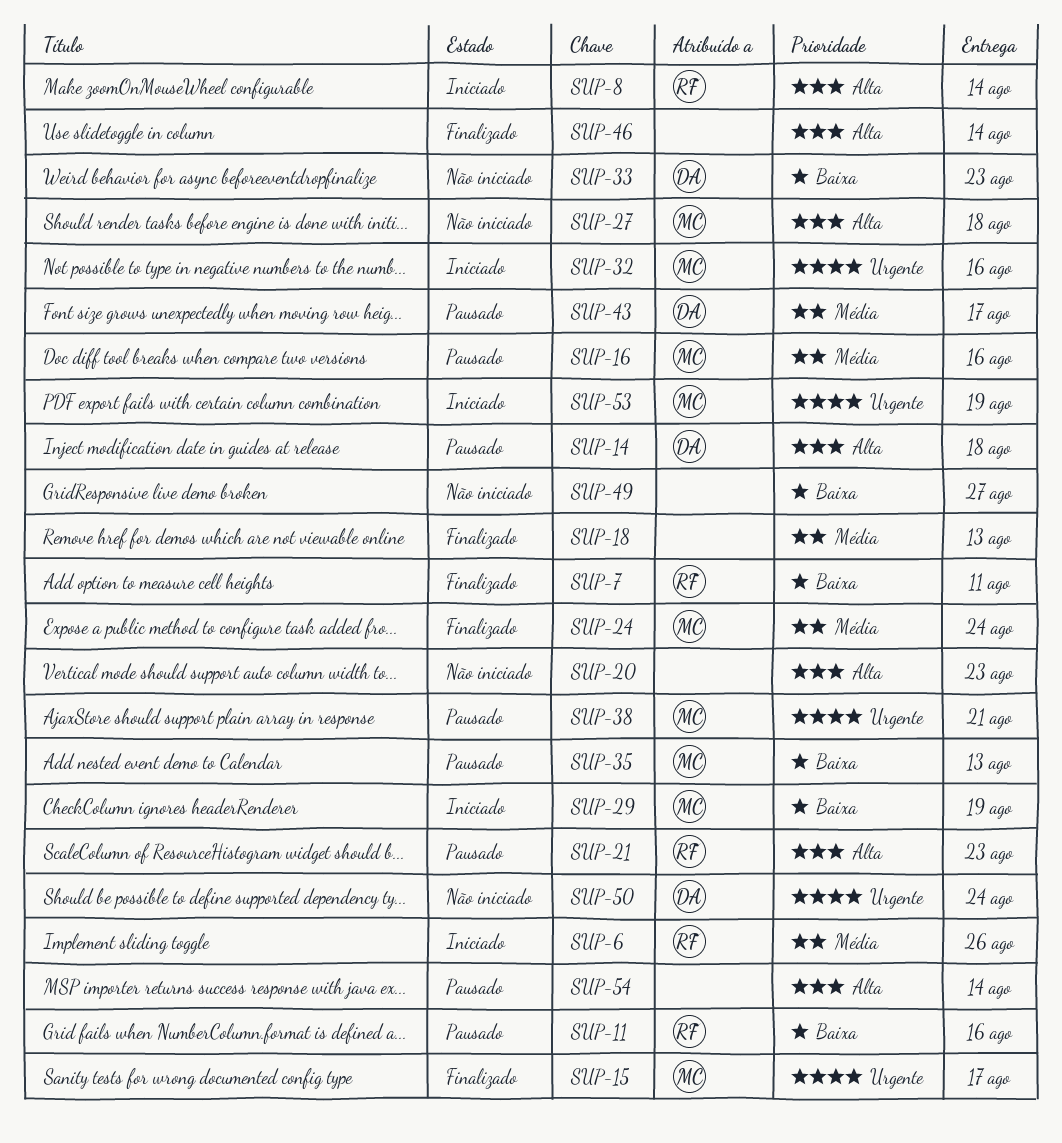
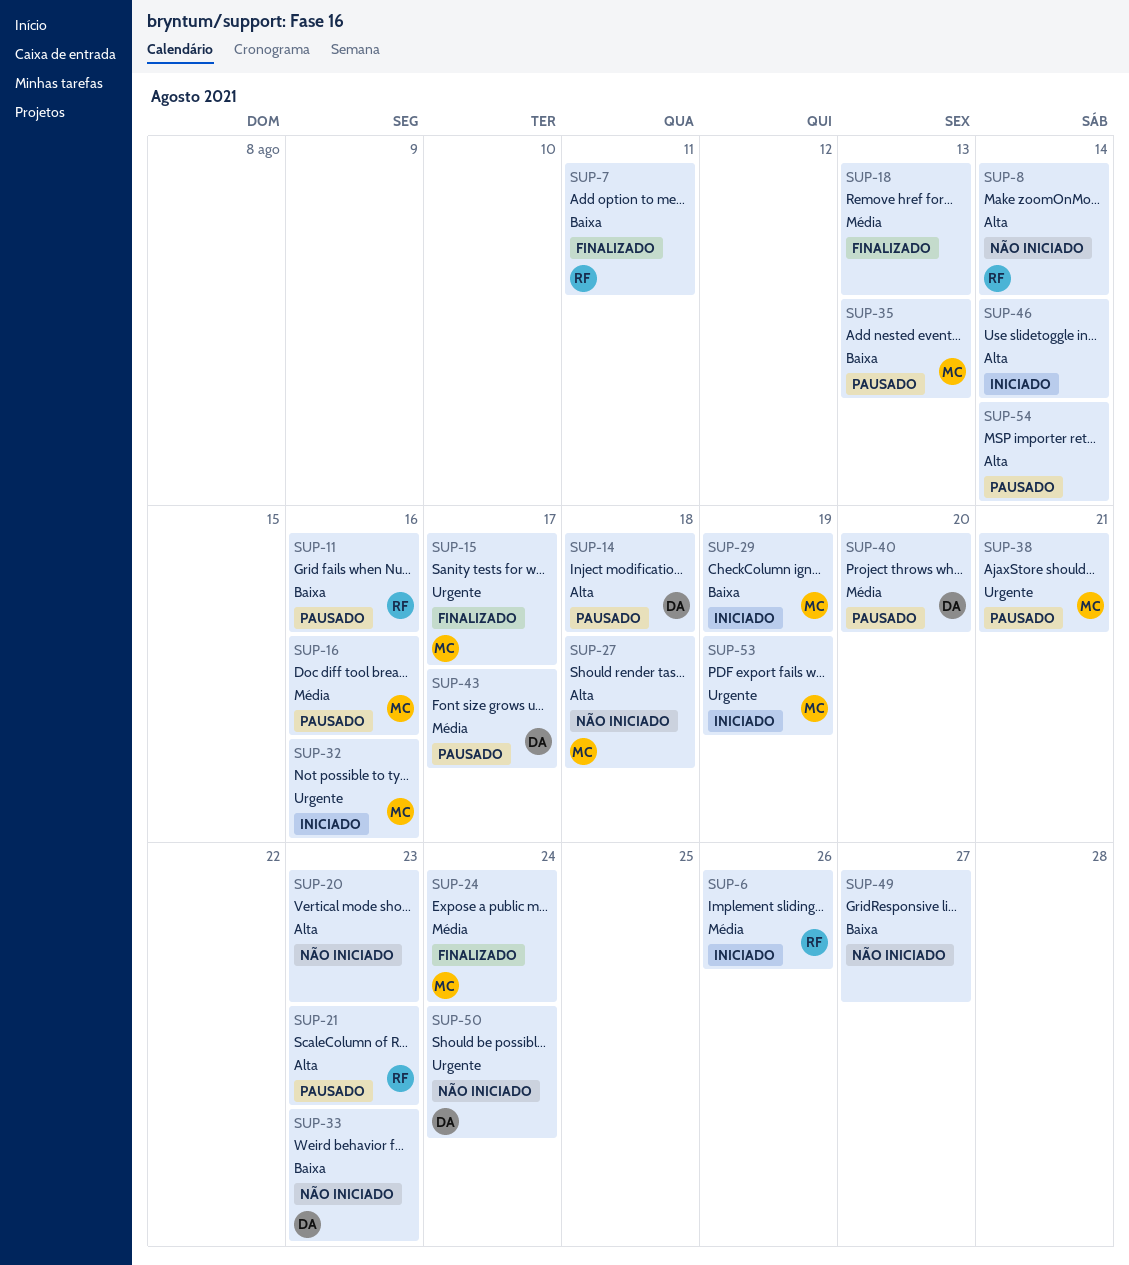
SUP-8, status: Iniciado -> Não iniciado
SUP-40: none -> present
SUP-46, status: Finalizado -> Iniciado

